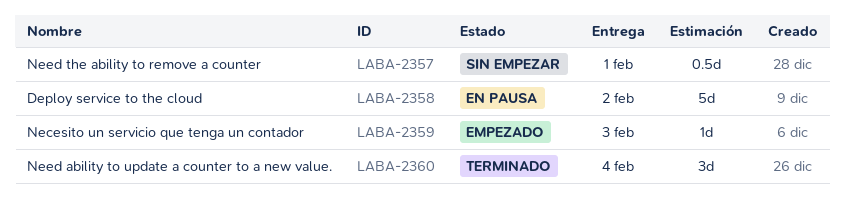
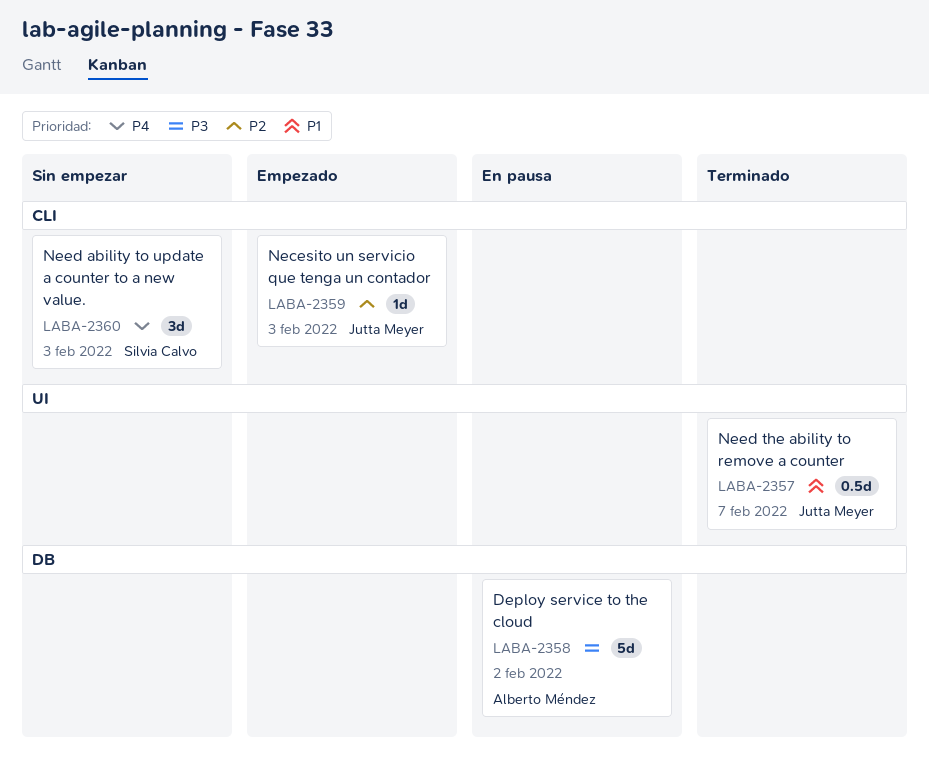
LABA-2357, status: Sin empezar -> Terminado
LABA-2357, due: Feb 1 -> Feb 7
LABA-2360, status: Terminado -> Sin empezar
LABA-2360, due: Feb 4 -> Feb 3

